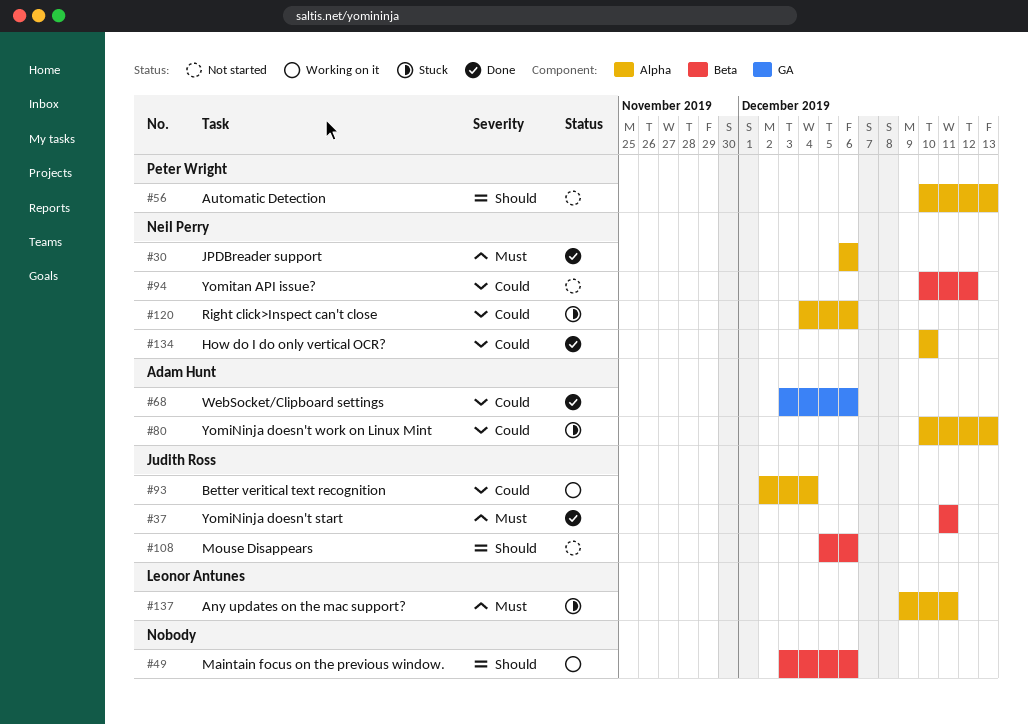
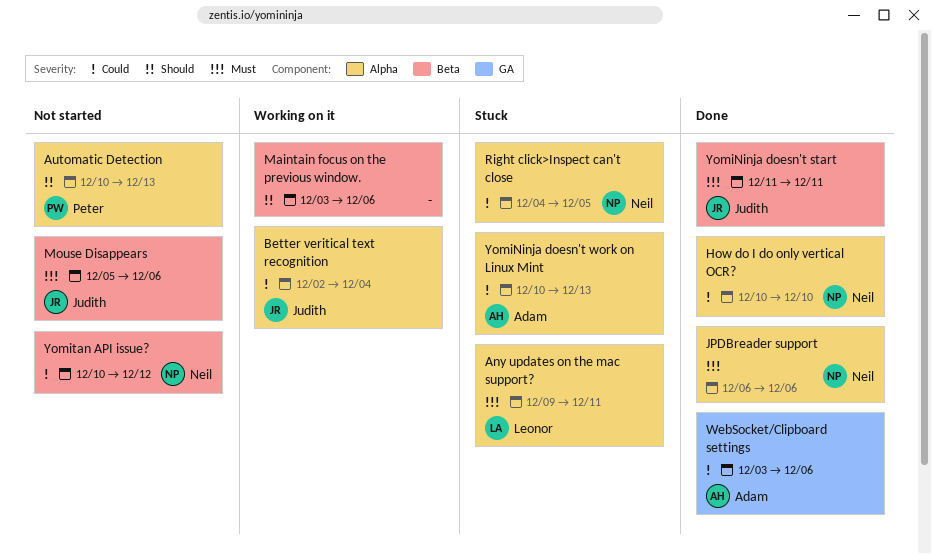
Mouse Disappears, priority: Should -> Must
Right click>Inspect can't close, due: Dec 6 -> Dec 5

